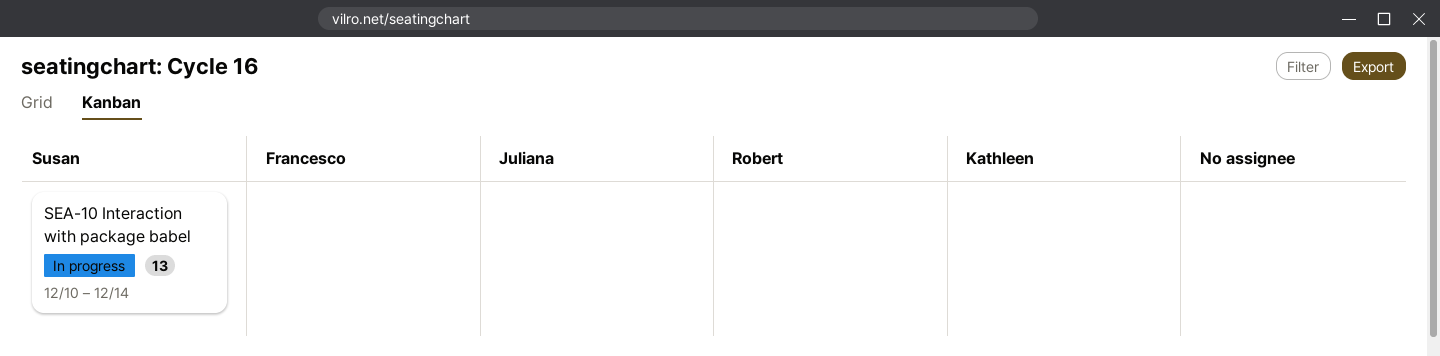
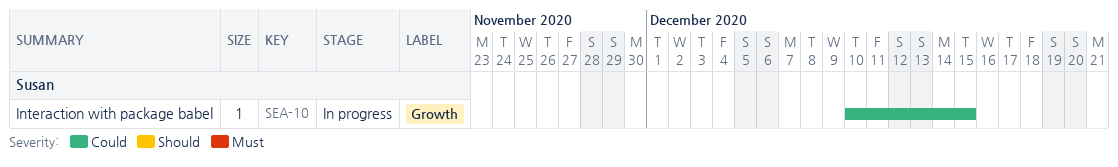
SEA-10, estimate: 13 -> 1
SEA-10, due: Dec 14 -> Dec 15

